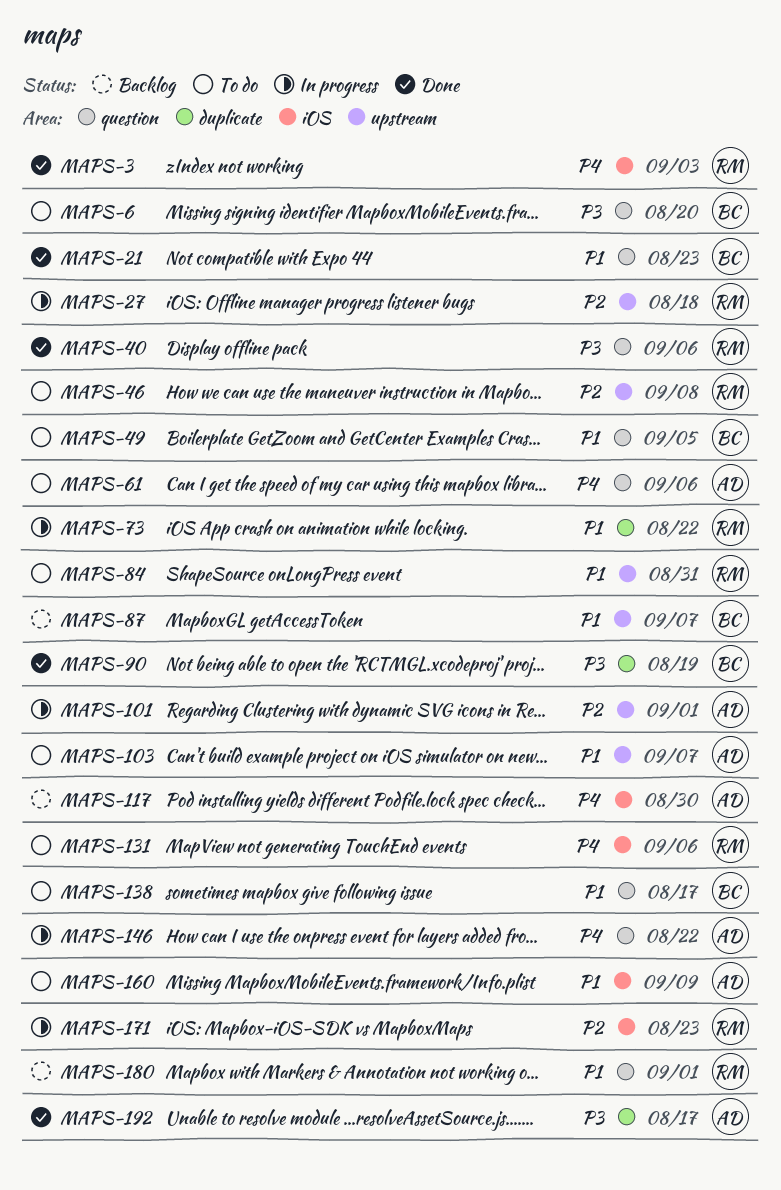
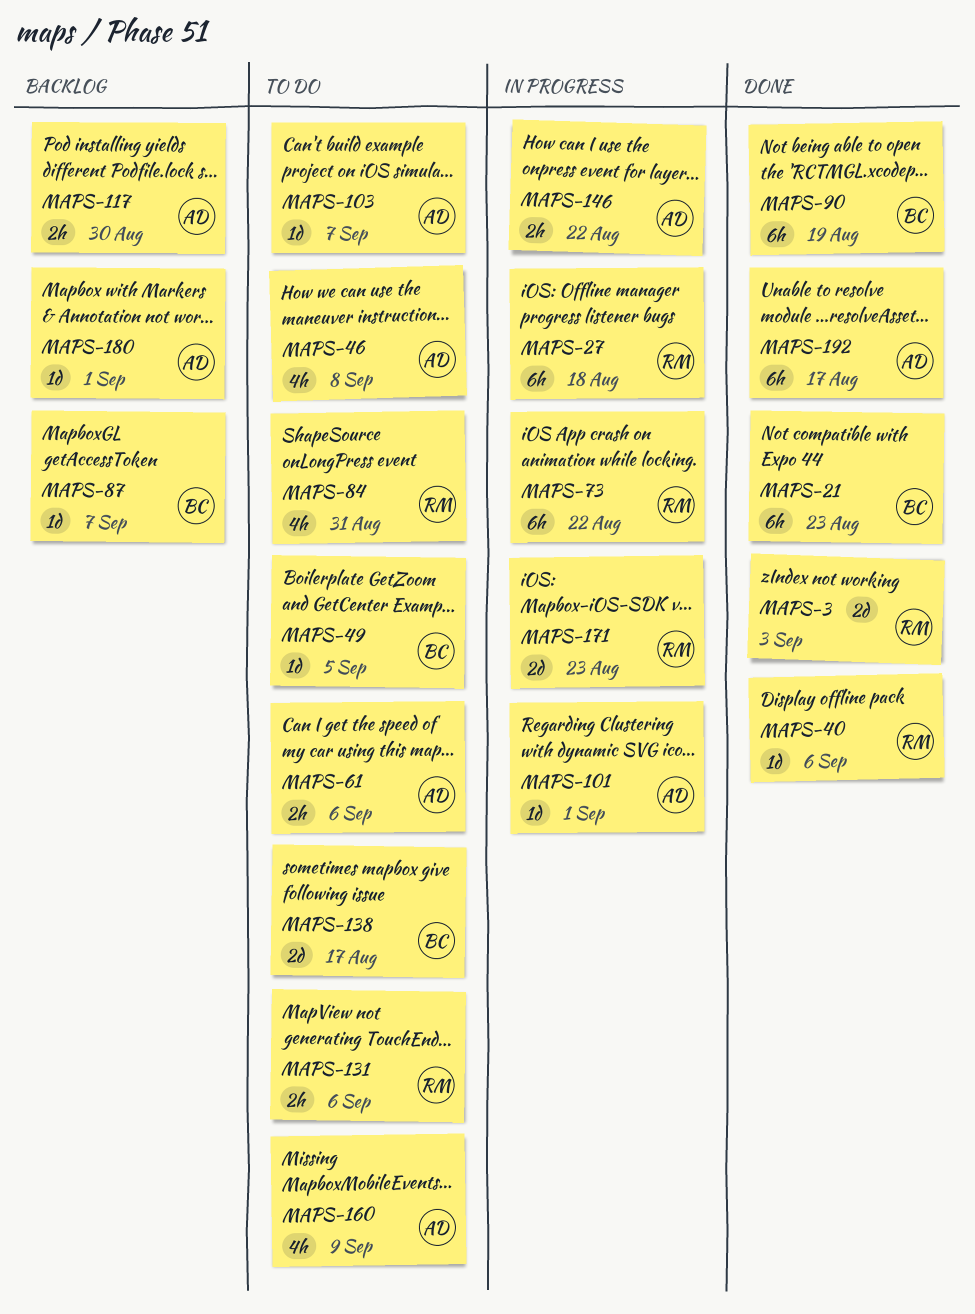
MAPS-6: present -> none
MAPS-46, owner: RM -> AD
MAPS-180, owner: RM -> AD

